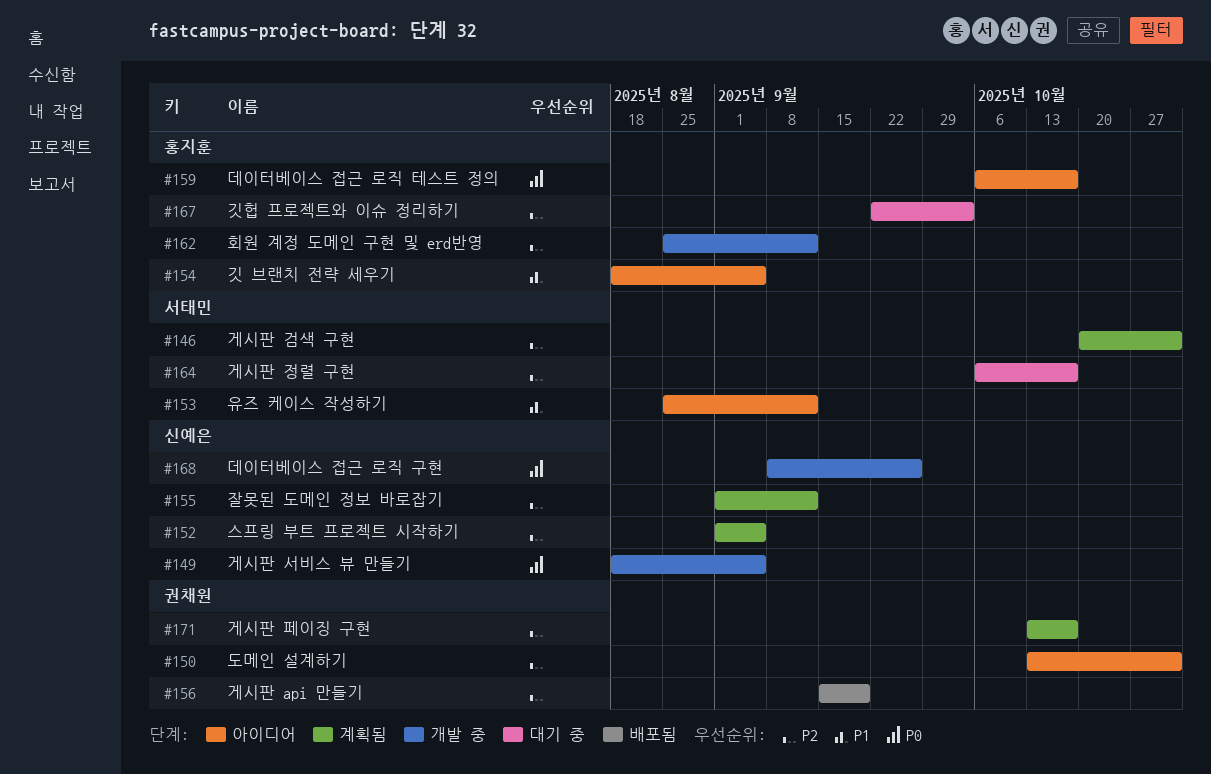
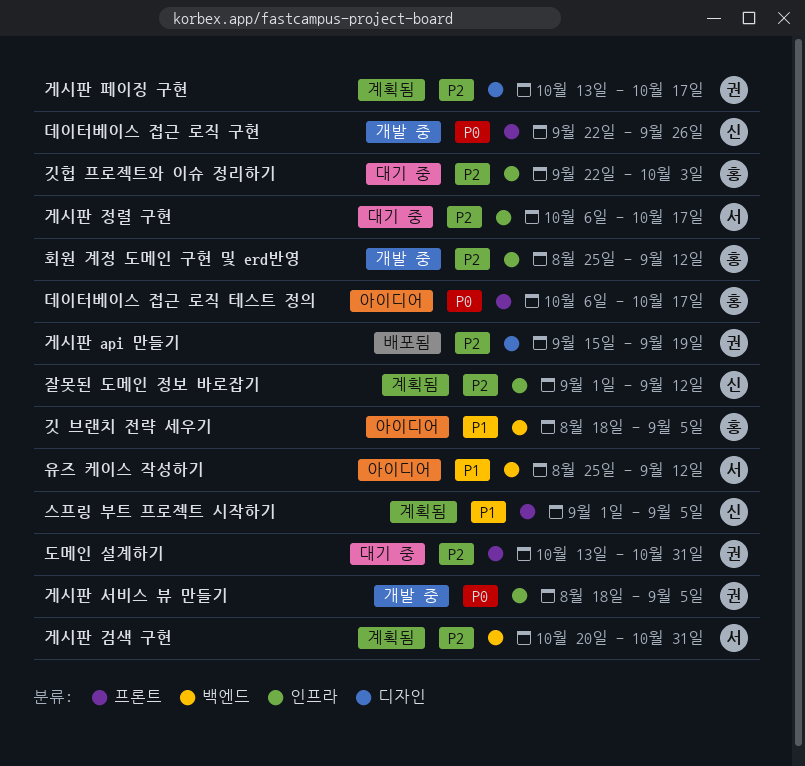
게시판 서비스 뷰 만들기, owner: 신예은 -> 권채원
데이터베이스 접근 로직 구현, start: Sep 8 -> Sep 22
도메인 설계하기, status: 아이디어 -> 대기 중
스프링 부트 프로젝트 시작하기, priority: P2 -> P1

